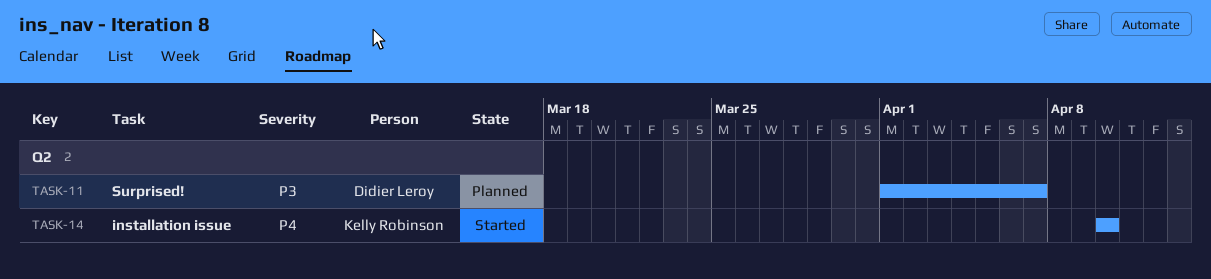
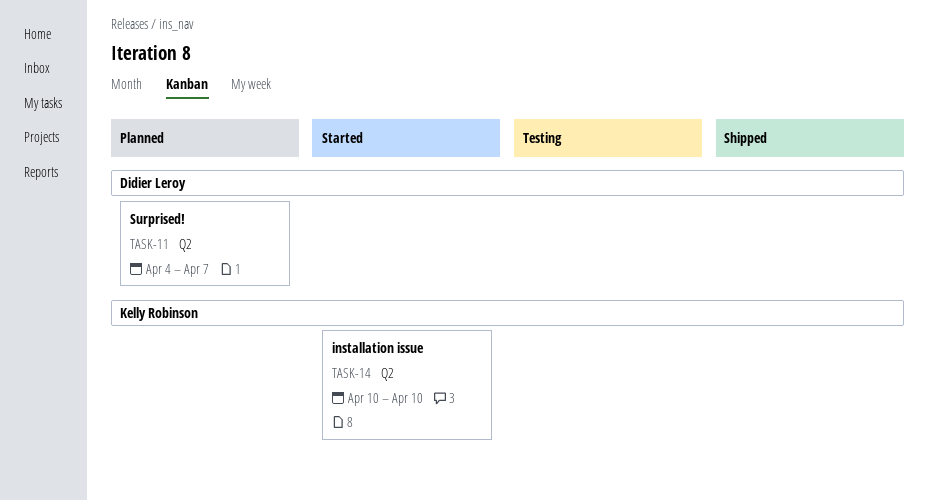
TASK-11, start: Apr 1 -> Apr 4

